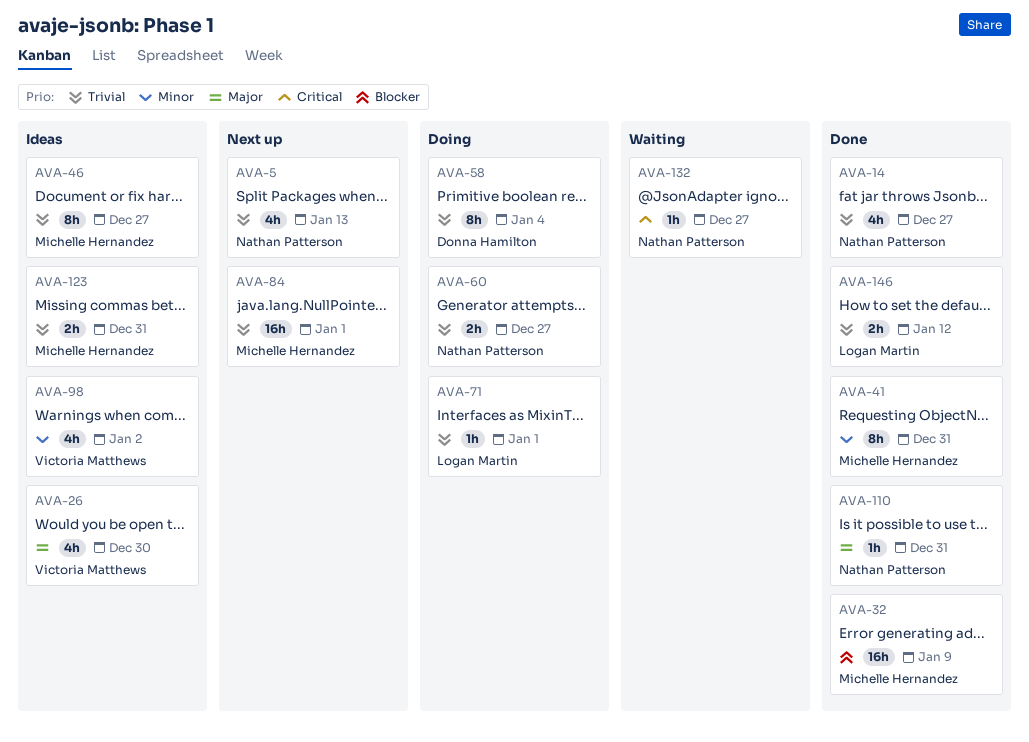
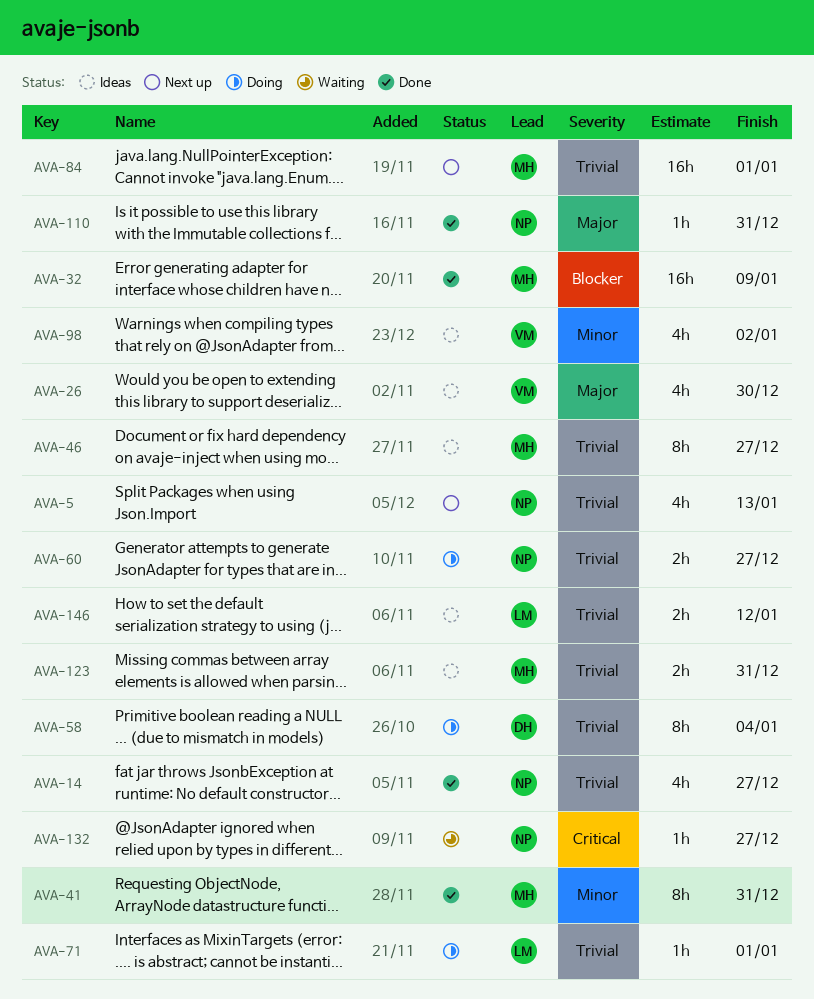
AVA-146, status: Done -> Ideas

